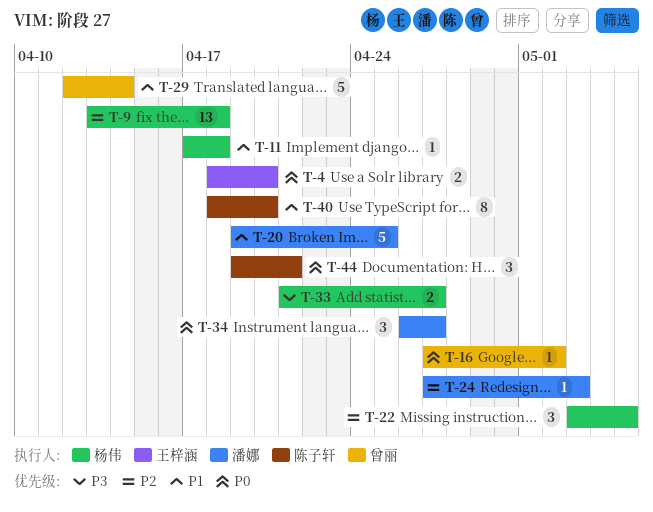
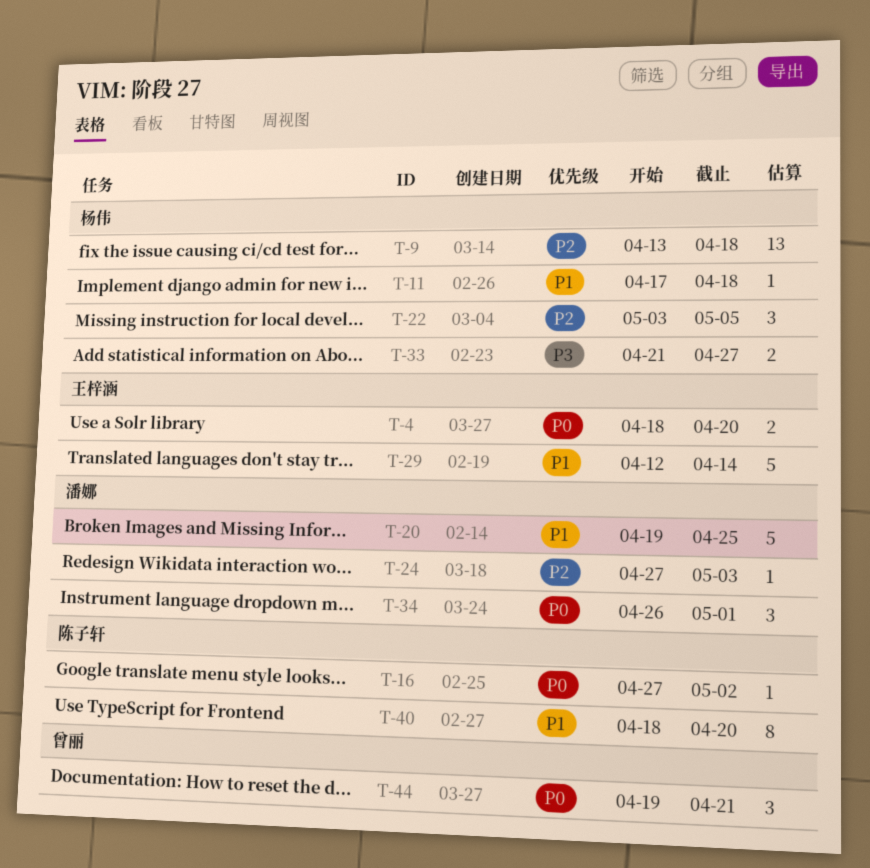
T-16, owner: 曾丽 -> 陈子轩
T-29, owner: 曾丽 -> 王梓涵
T-34, due: Apr 27 -> May 1
T-44, owner: 陈子轩 -> 曾丽

